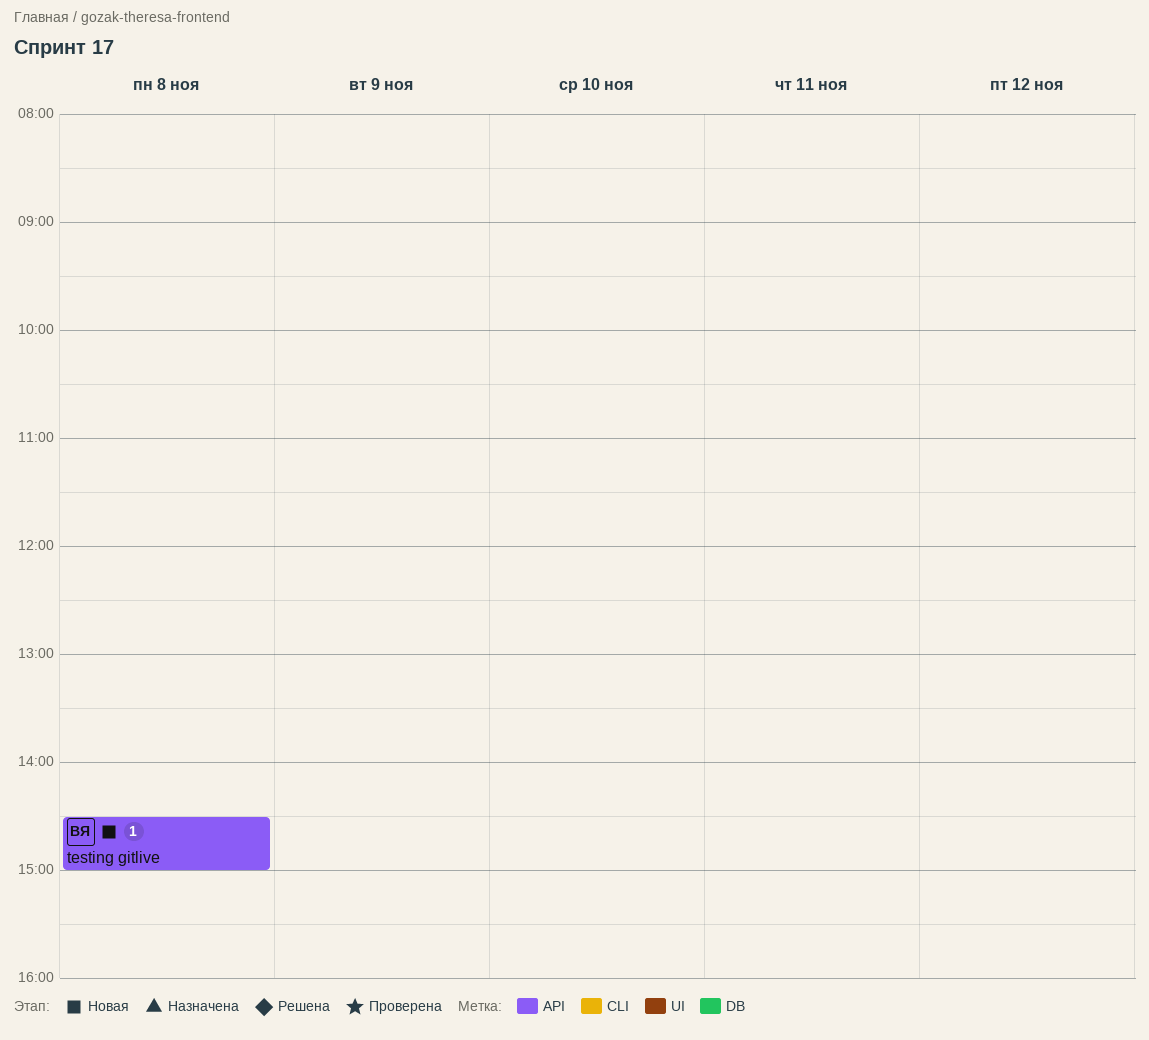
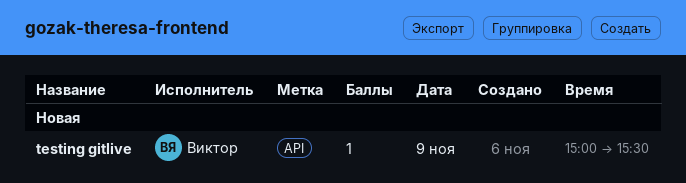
testing gitlive, day: Nov 8 -> Nov 9
testing gitlive, begins: 14:30 -> 15:00
testing gitlive, ends: 15:00 -> 15:30

